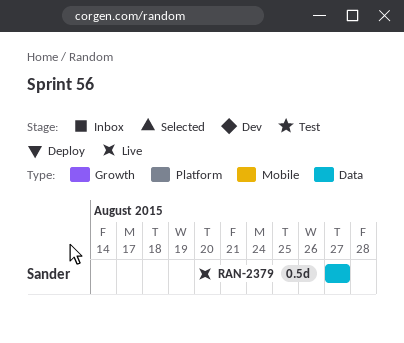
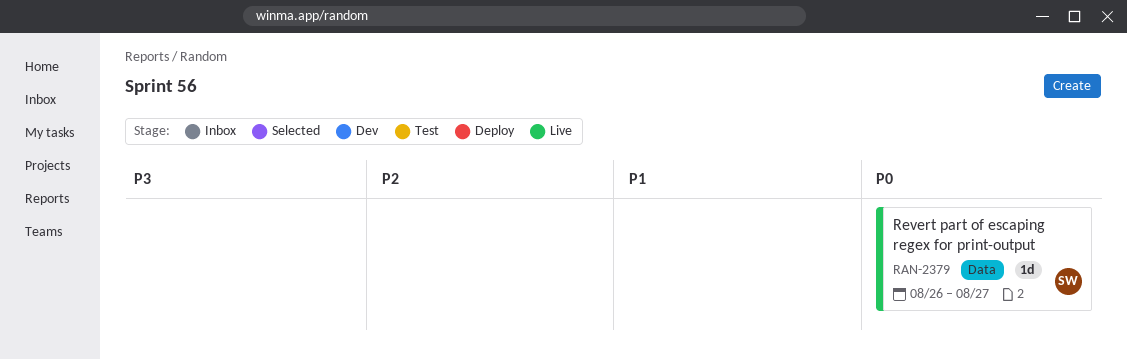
RAN-2379, estimate: 0.5d -> 1d
RAN-2379, start: Aug 27 -> Aug 26

